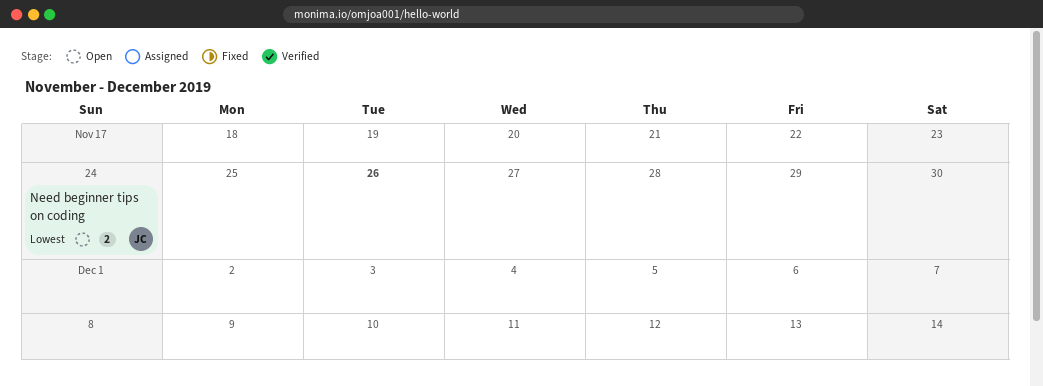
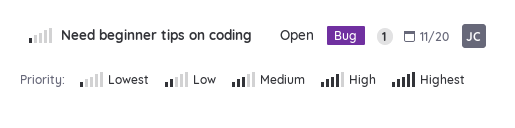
Need beginner tips on coding, estimate: 2 -> 1
Need beginner tips on coding, due: Nov 24 -> Nov 20

